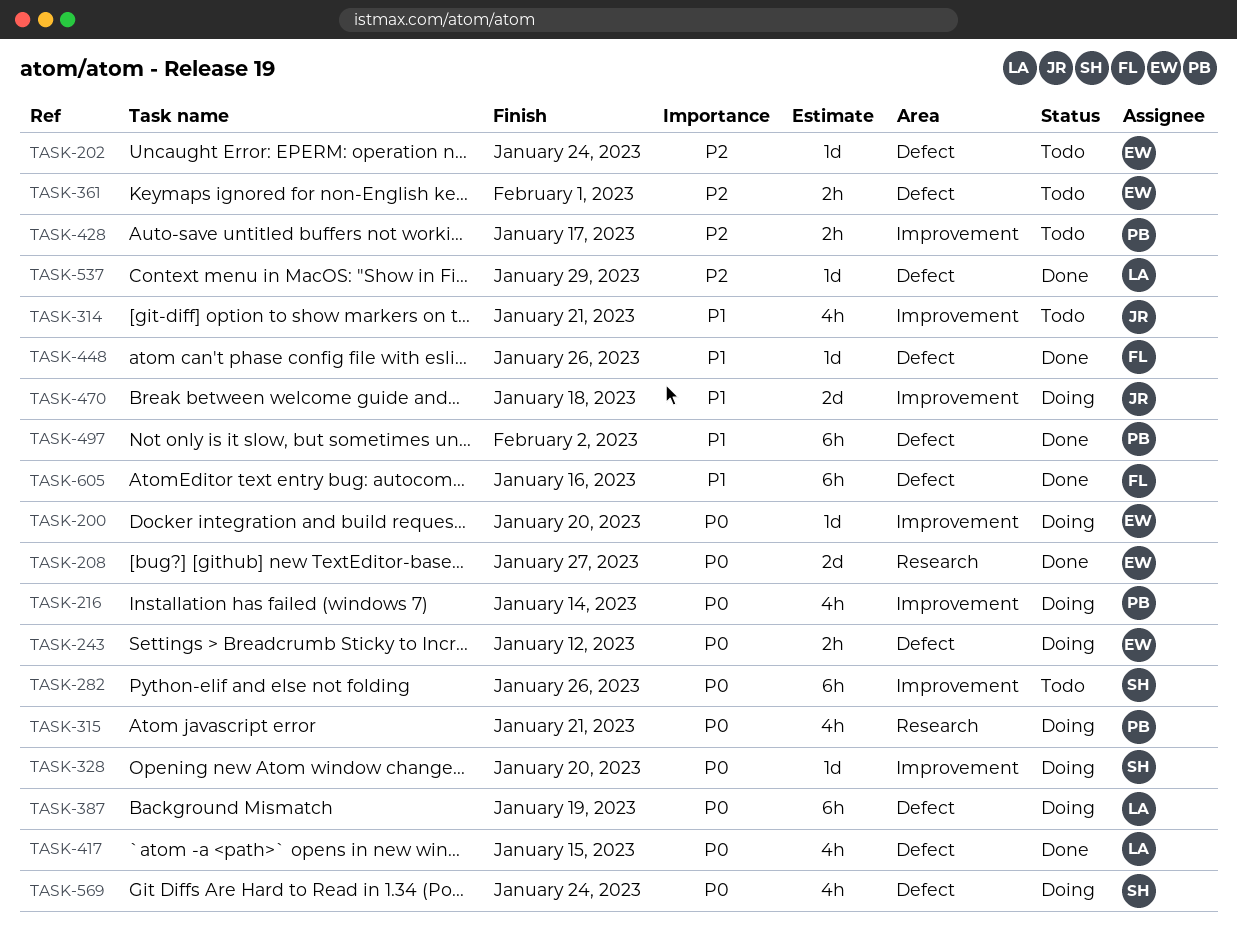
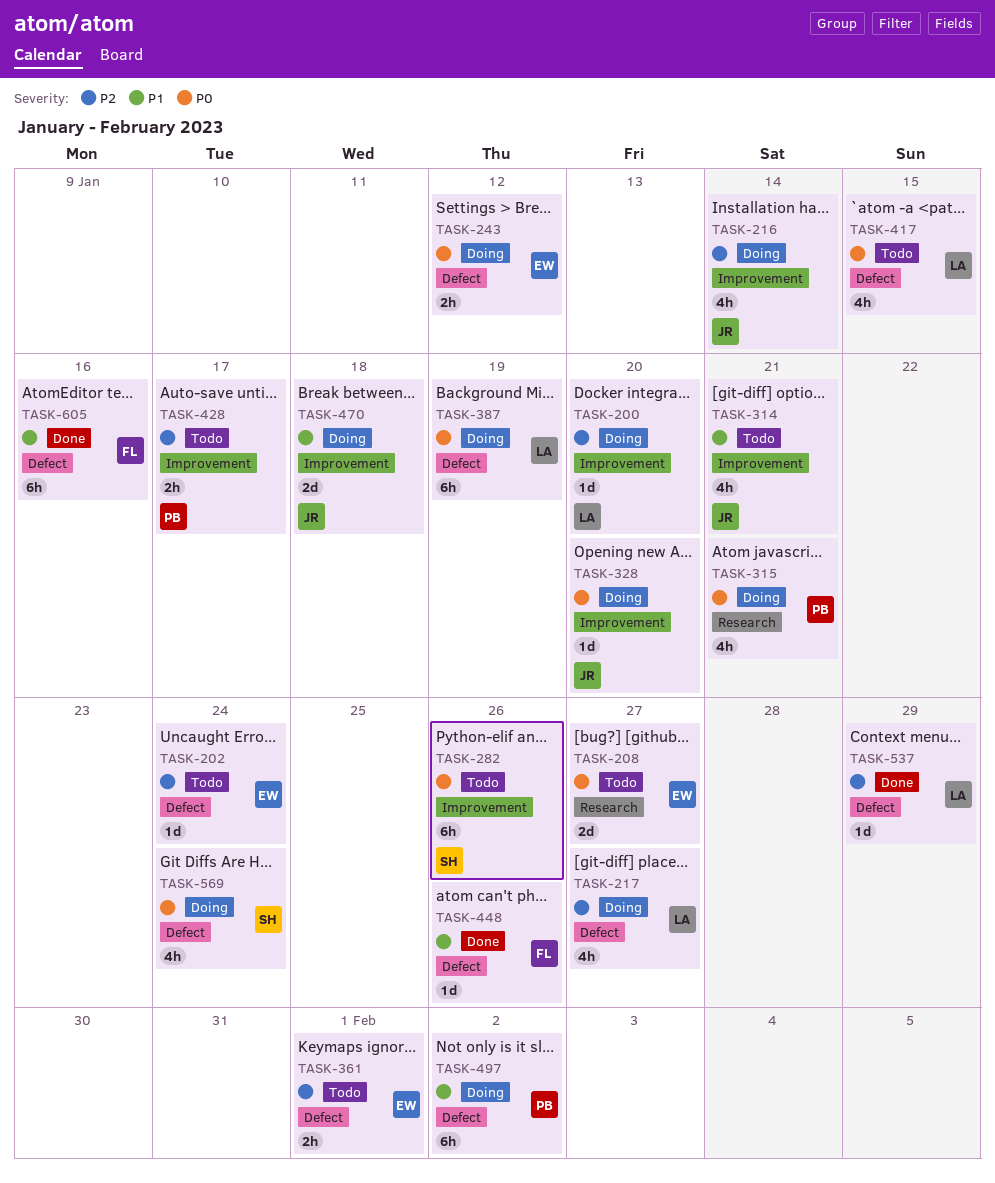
TASK-200, owner: EW -> LA
TASK-200, priority: P0 -> P2
TASK-208, status: Done -> Todo
TASK-216, owner: PB -> JR
TASK-216, priority: P0 -> P2
TASK-217: none -> present
TASK-328, owner: SH -> JR
TASK-417, status: Done -> Todo
TASK-497, status: Done -> Doing

